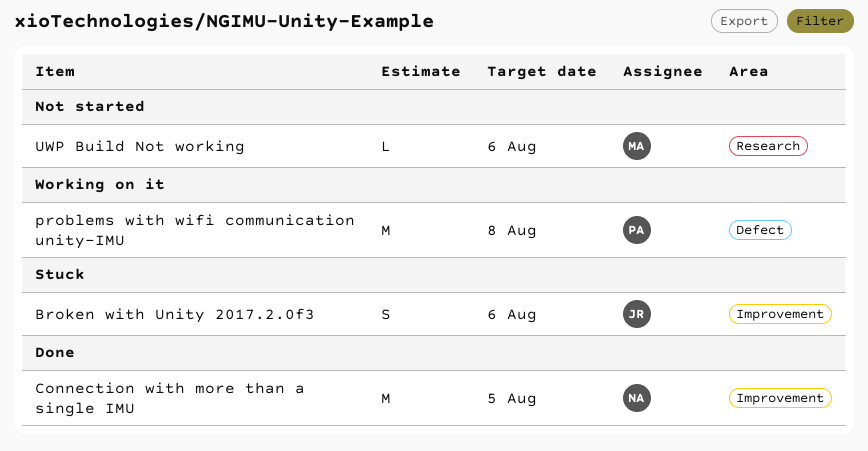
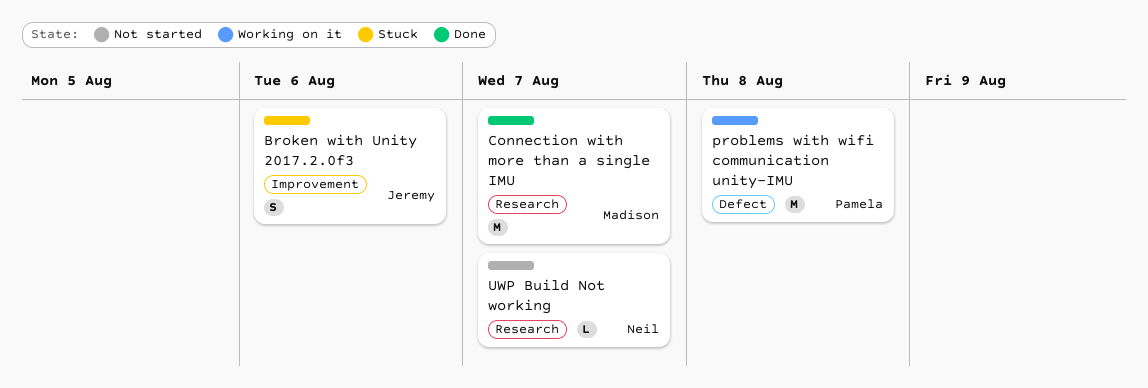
Connection with more than a single IMU, owner: Neil -> Madison
Connection with more than a single IMU, label: Improvement -> Research
Connection with more than a single IMU, due: Aug 5 -> Aug 7
UWP Build Not working, owner: Madison -> Neil
UWP Build Not working, due: Aug 6 -> Aug 7

